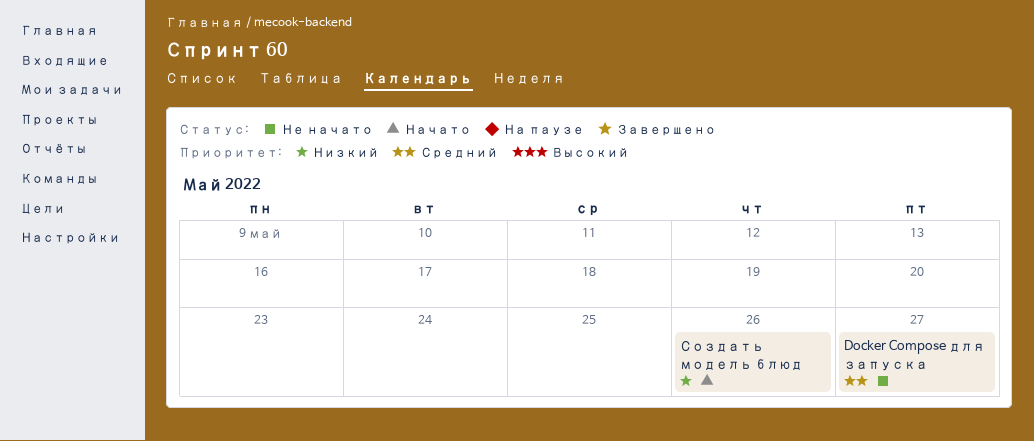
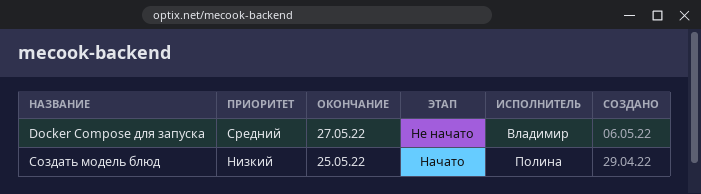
Создать модель блюд, due: May 26 -> May 25

